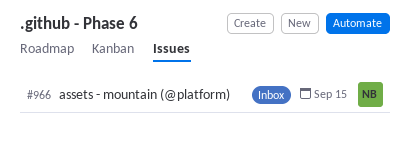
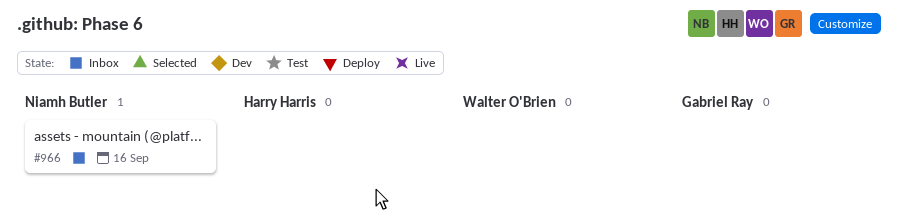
#966, day: Sep 15 -> Sep 16

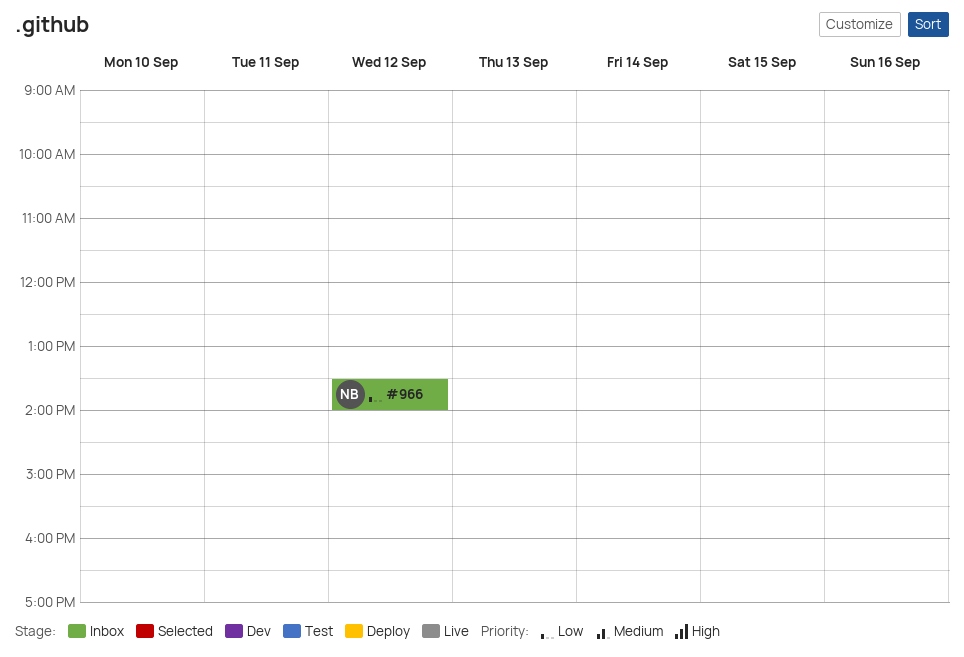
#966, day: Sep 16 -> Sep 12

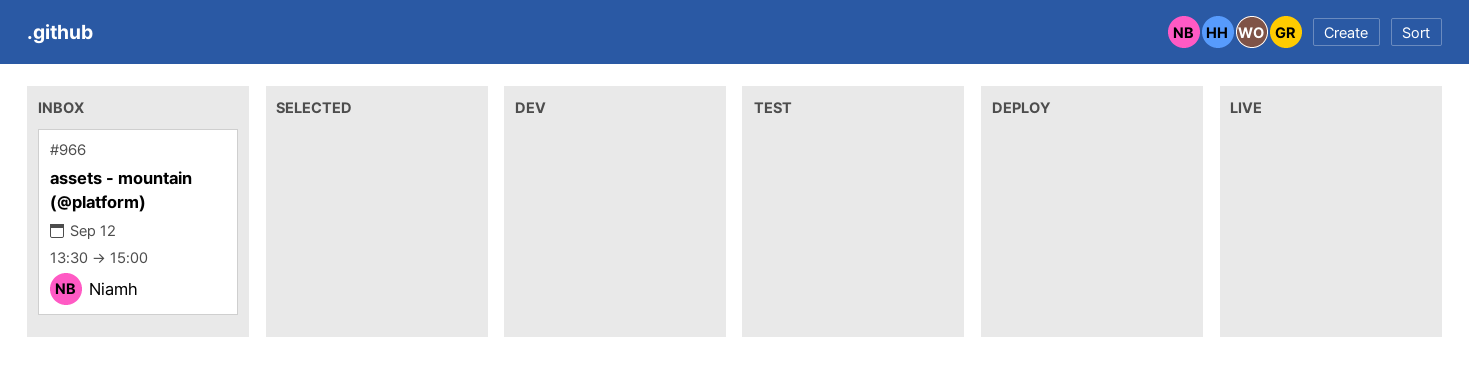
#966, ends: 14:00 -> 15:00

